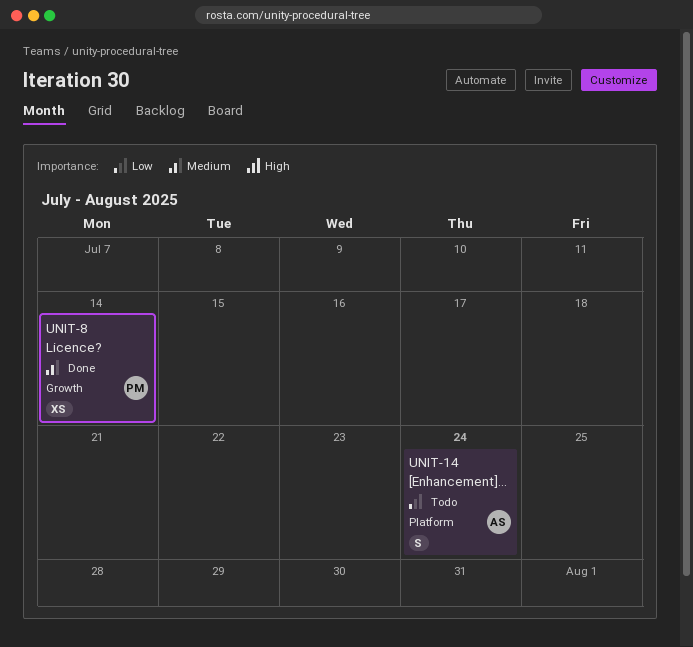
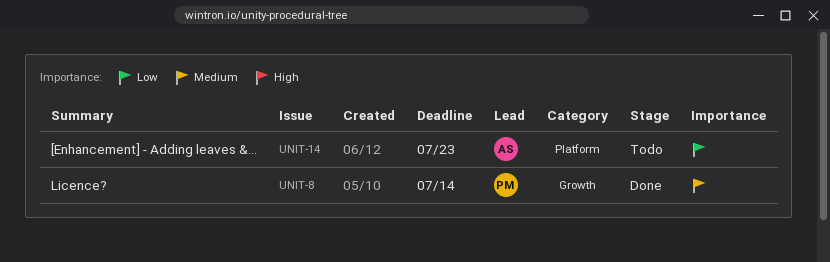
UNIT-14, due: Jul 24 -> Jul 23

